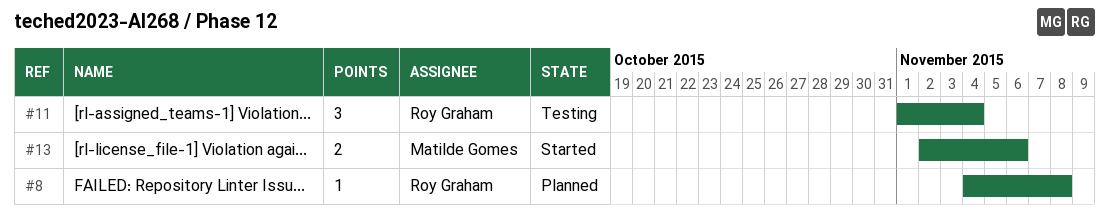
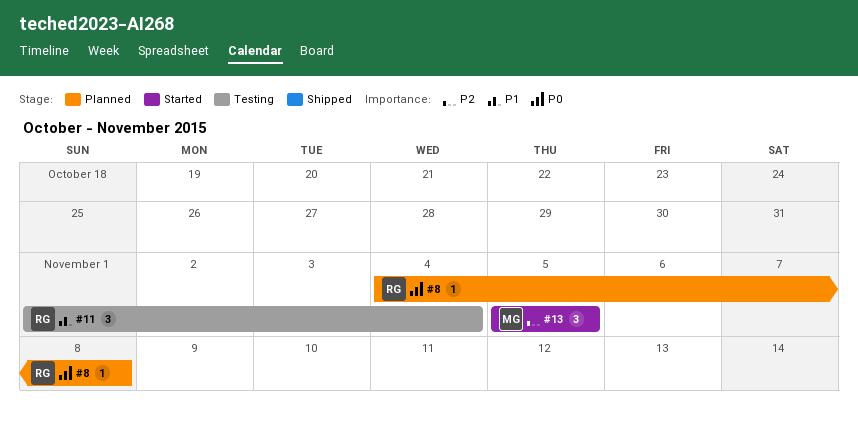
#13, estimate: 2 -> 3
#13, start: Nov 2 -> Nov 5
#13, due: Nov 6 -> Nov 5

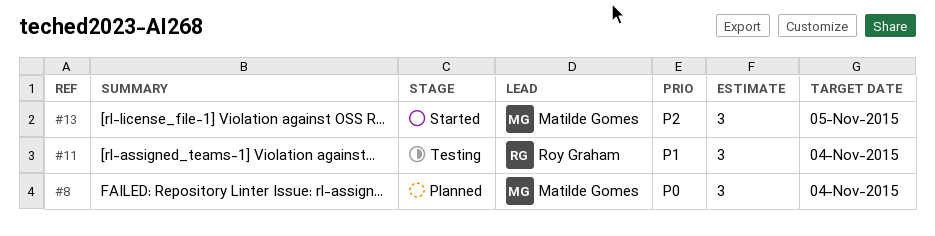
#8, owner: Roy Graham -> Matilde Gomes
#8, estimate: 1 -> 3
#8, due: Nov 8 -> Nov 4

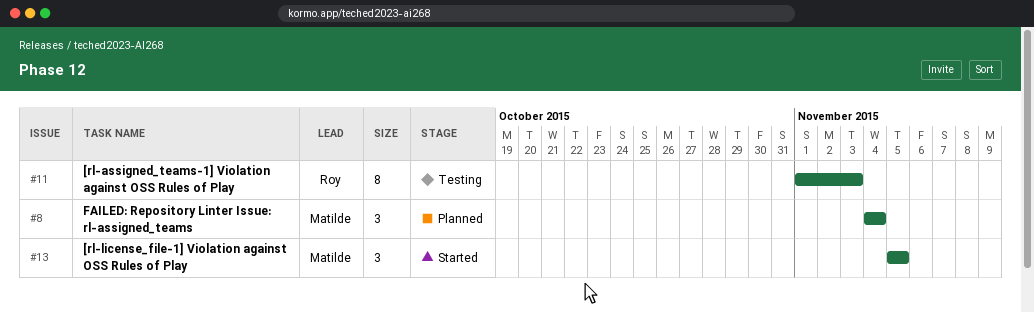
#11, estimate: 3 -> 8
#11, due: Nov 4 -> Nov 3

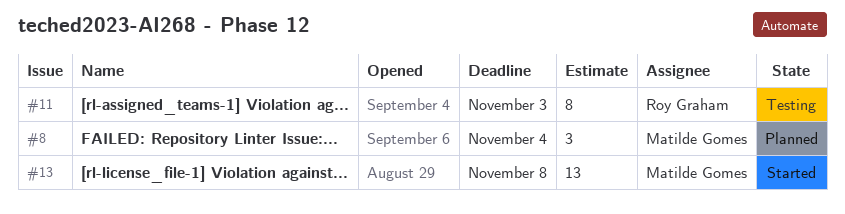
#13, estimate: 3 -> 13
#13, due: Nov 5 -> Nov 8

